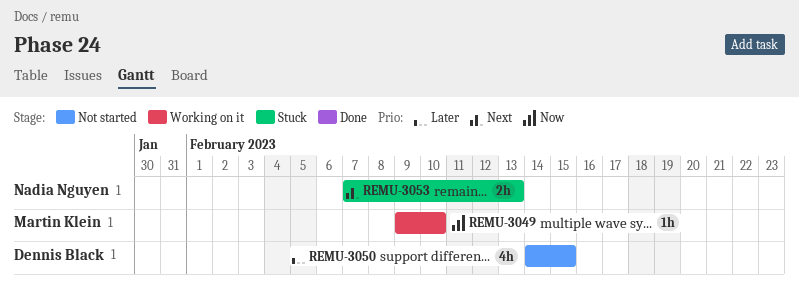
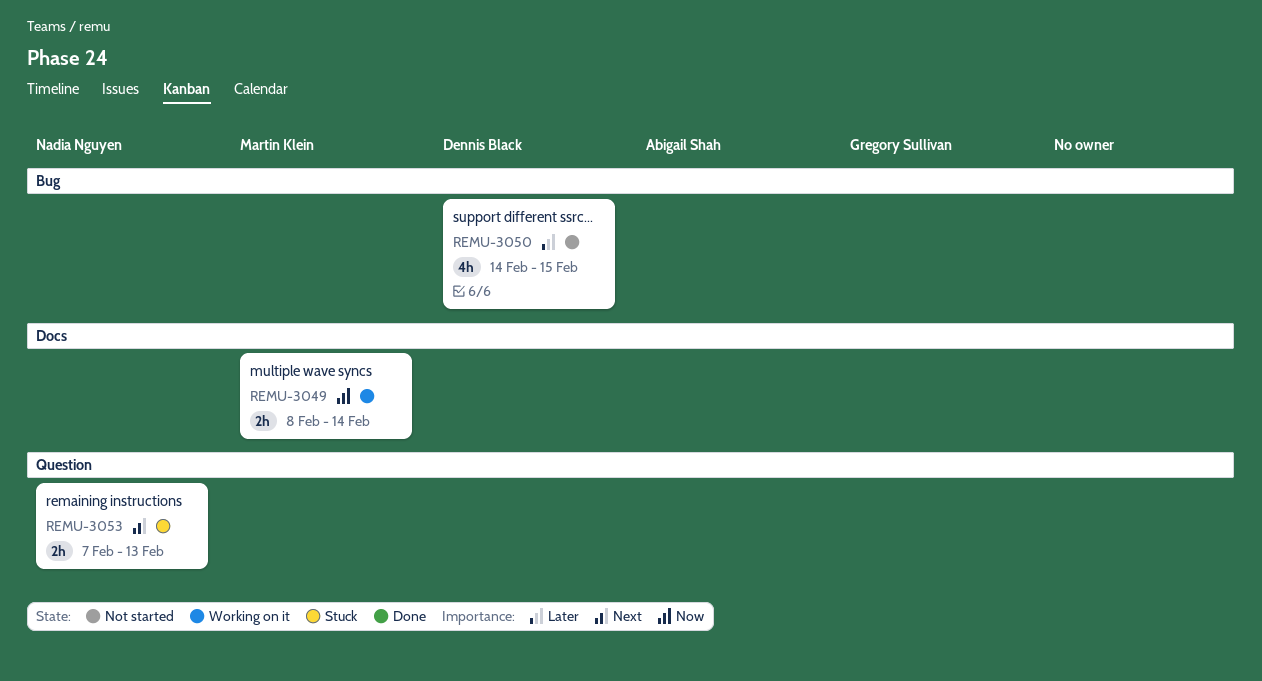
REMU-3049, estimate: 1h -> 2h
REMU-3049, start: Feb 9 -> Feb 8
REMU-3049, due: Feb 10 -> Feb 14

